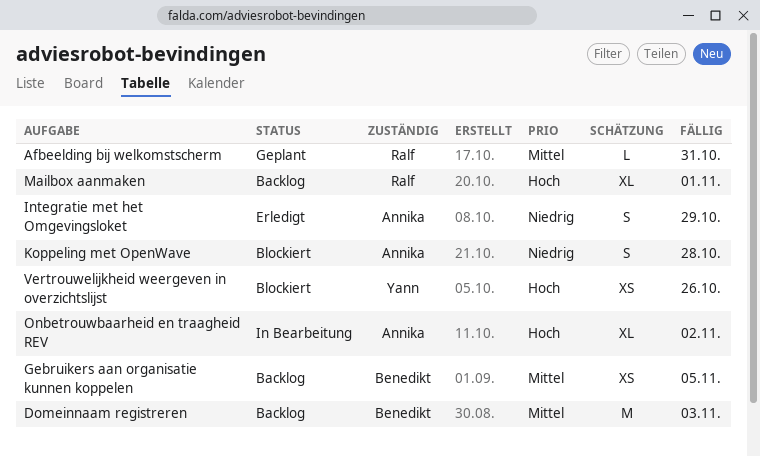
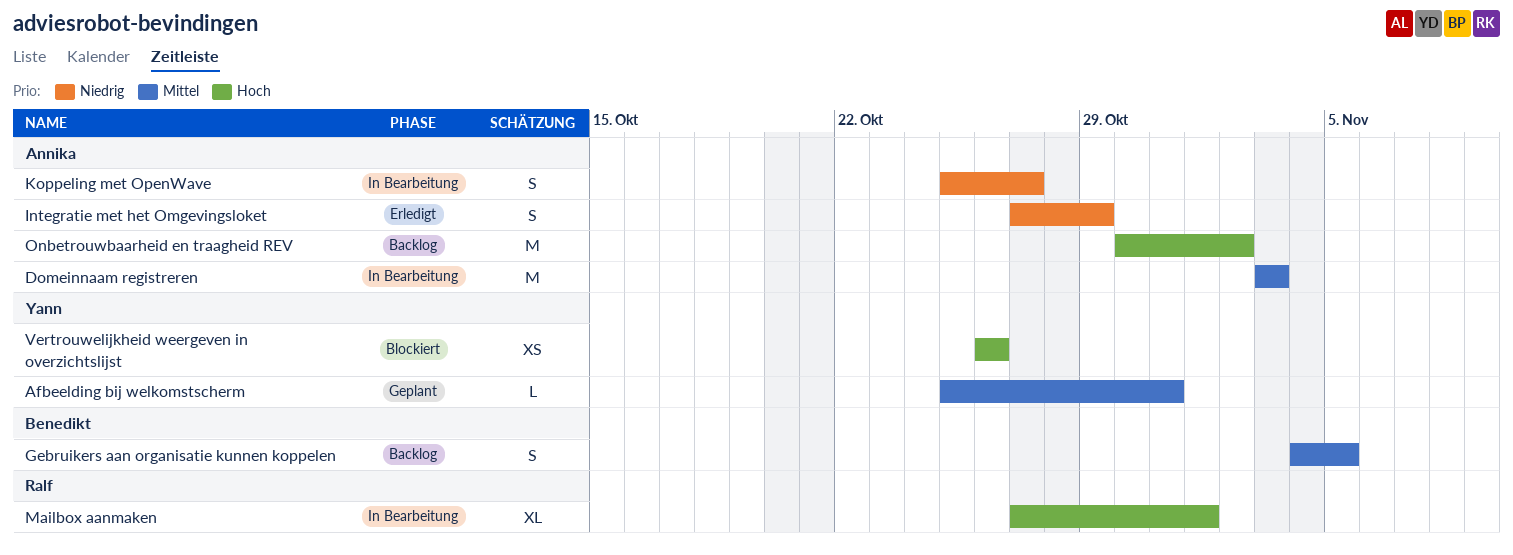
Afbeelding bij welkomstscherm, owner: Ralf -> Yann
Domeinnaam registreren, status: Backlog -> In Bearbeitung
Domeinnaam registreren, owner: Benedikt -> Annika
Gebruikers aan organisatie kunnen koppelen, estimate: XS -> S
Koppeling met OpenWave, status: Blockiert -> In Bearbeitung
Koppeling met OpenWave, due: Oct 28 -> Oct 27
Mailbox aanmaken, status: Backlog -> In Bearbeitung
Onbetrouwbaarheid en traagheid REV, status: In Bearbeitung -> Backlog
Onbetrouwbaarheid en traagheid REV, estimate: XL -> M

